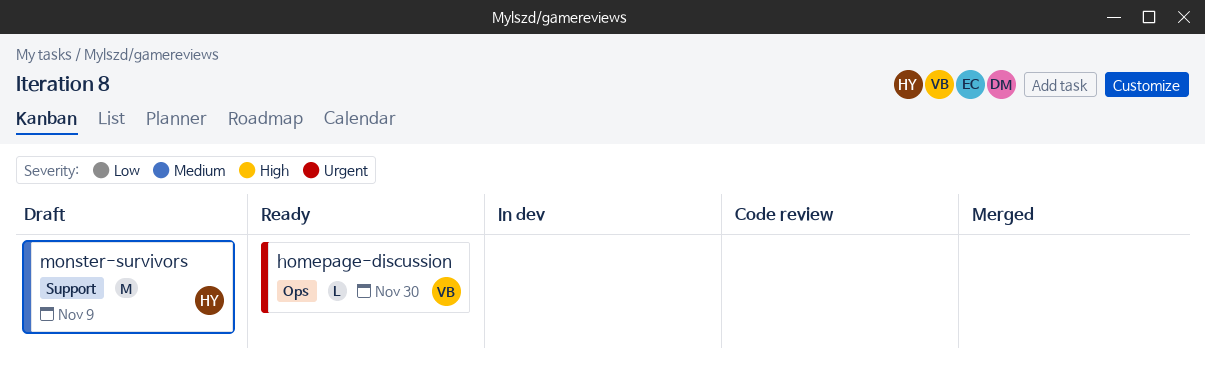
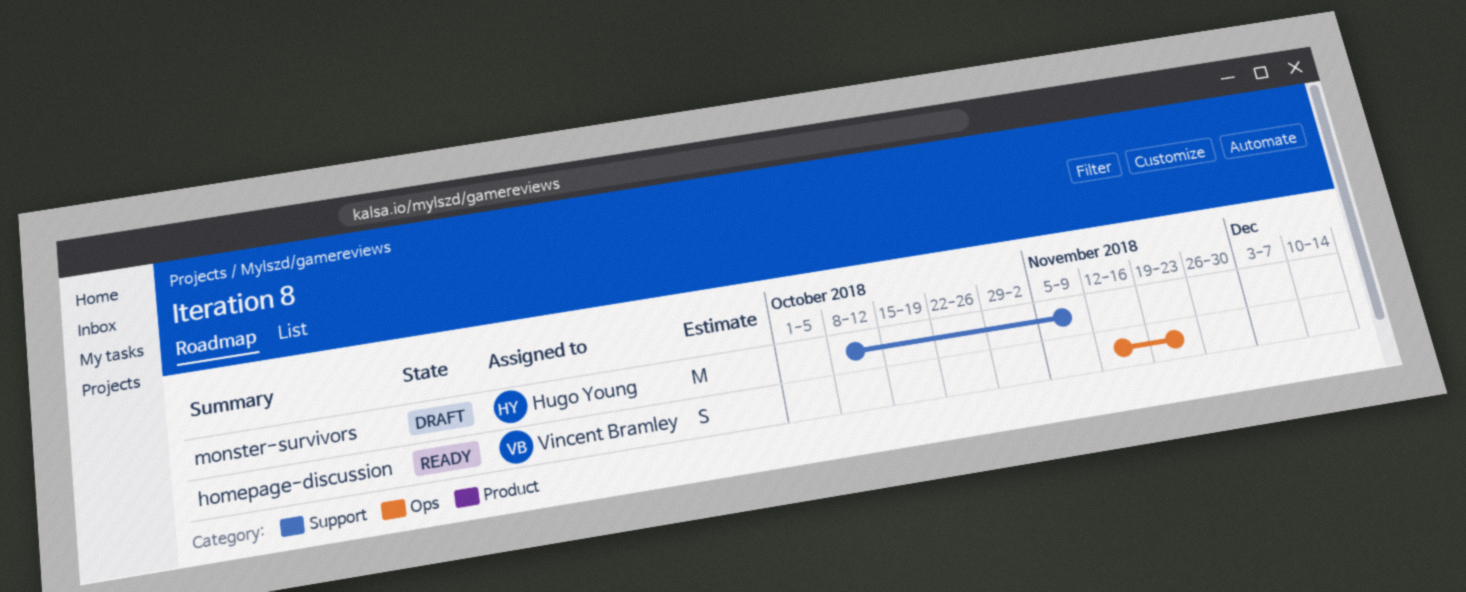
homepage-discussion, estimate: L -> S
homepage-discussion, due: Nov 30 -> Nov 23

